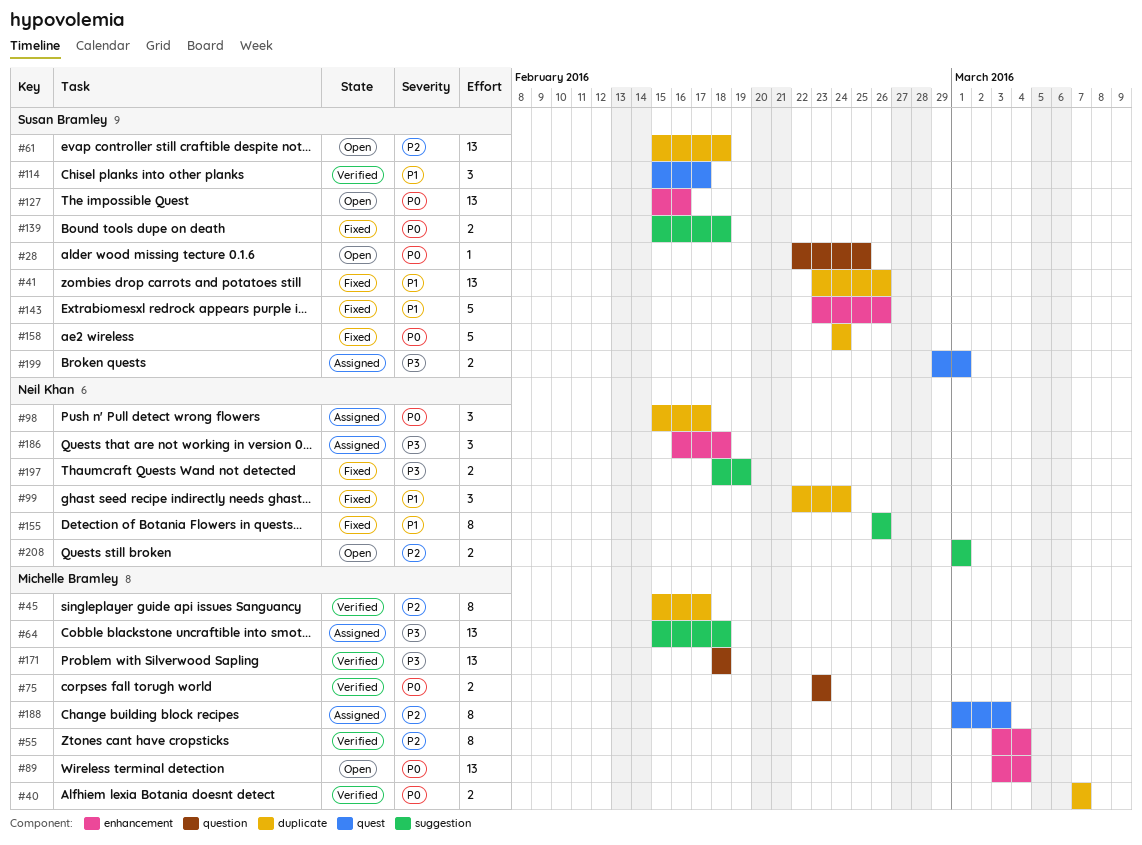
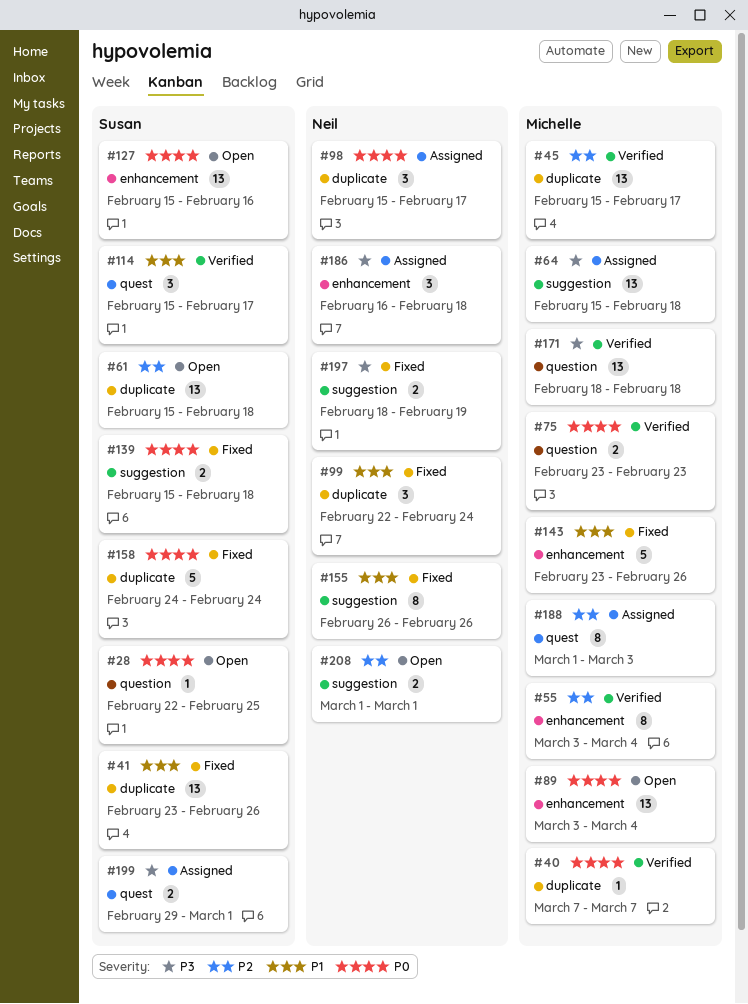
#40, estimate: 2 -> 1
#45, estimate: 8 -> 13
#143, owner: Susan Bramley -> Michelle Bramley

